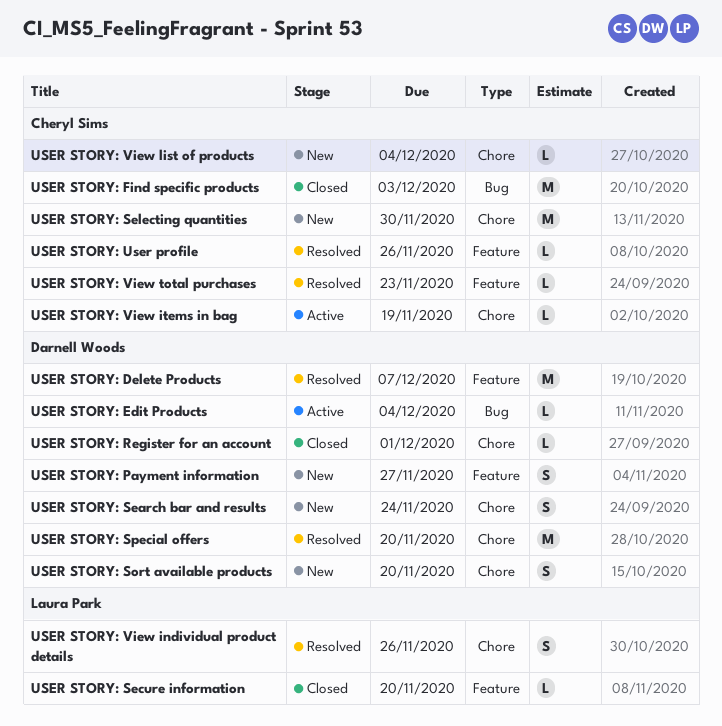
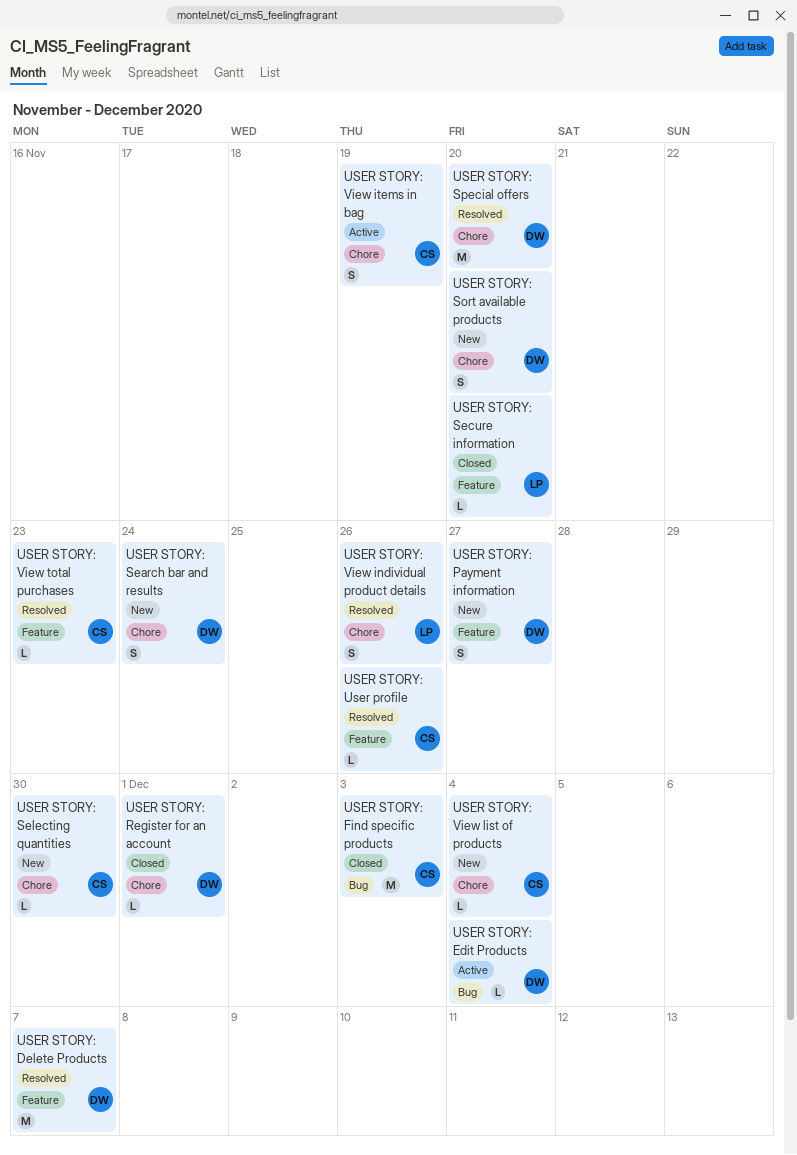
USER STORY: Selecting quantities, estimate: M -> L
USER STORY: View items in bag, estimate: L -> S

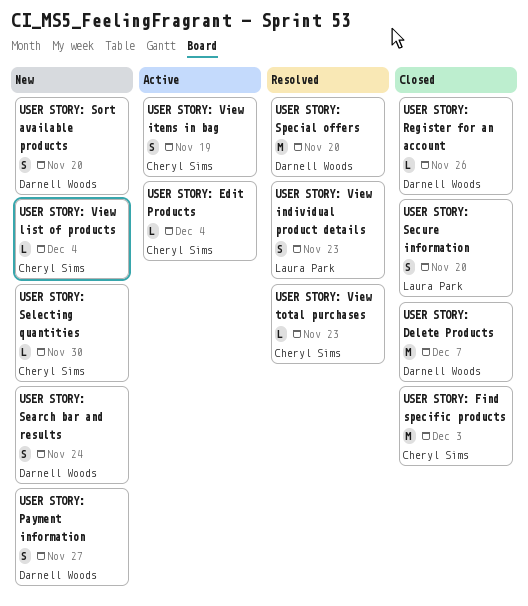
USER STORY: Delete Products, status: Resolved -> Closed
USER STORY: Edit Products, owner: Darnell Woods -> Cheryl Sims
USER STORY: Register for an account, due: Dec 1 -> Nov 26
USER STORY: Secure information, estimate: L -> S
USER STORY: User profile: present -> none
USER STORY: View individual product details, due: Nov 26 -> Nov 23

